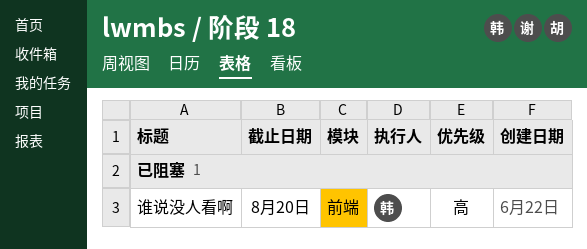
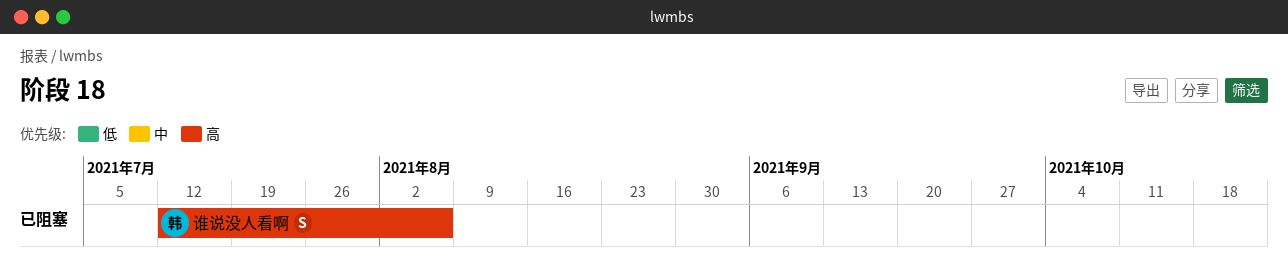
谁说没人看啊, due: Aug 20 -> Aug 6

